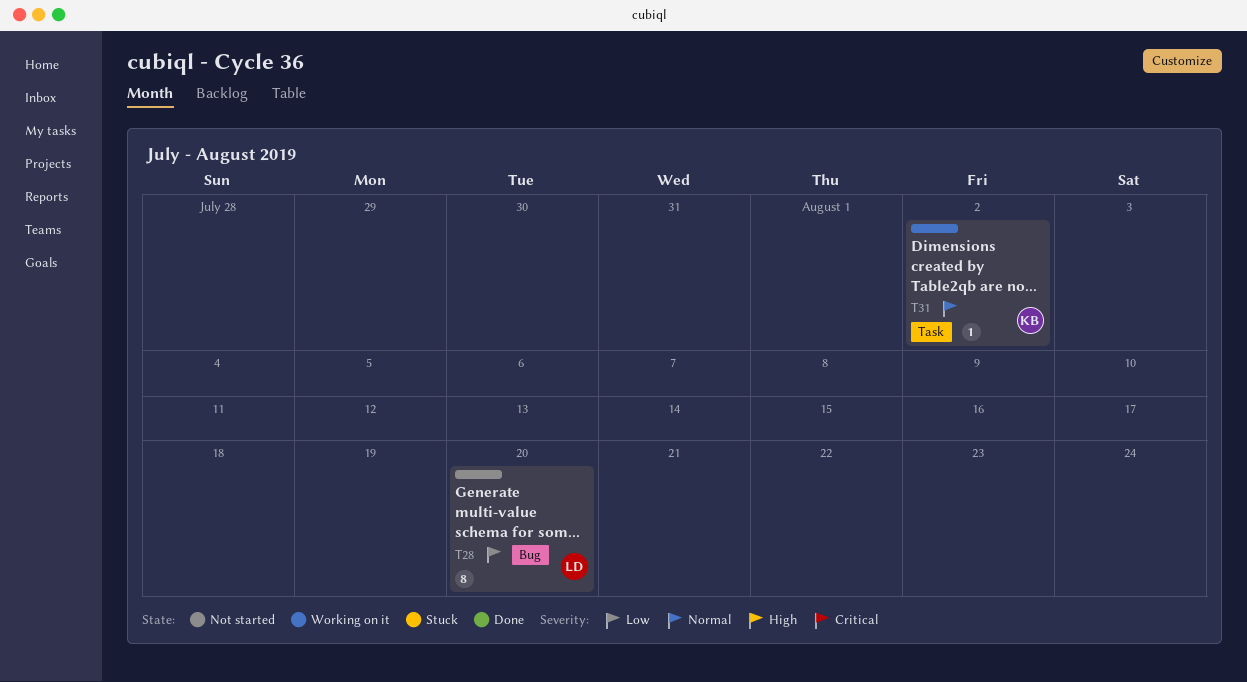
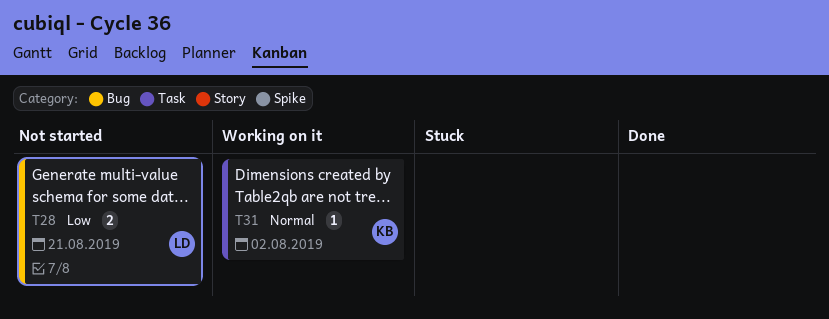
T28, estimate: 8 -> 2
T28, due: Aug 20 -> Aug 21

